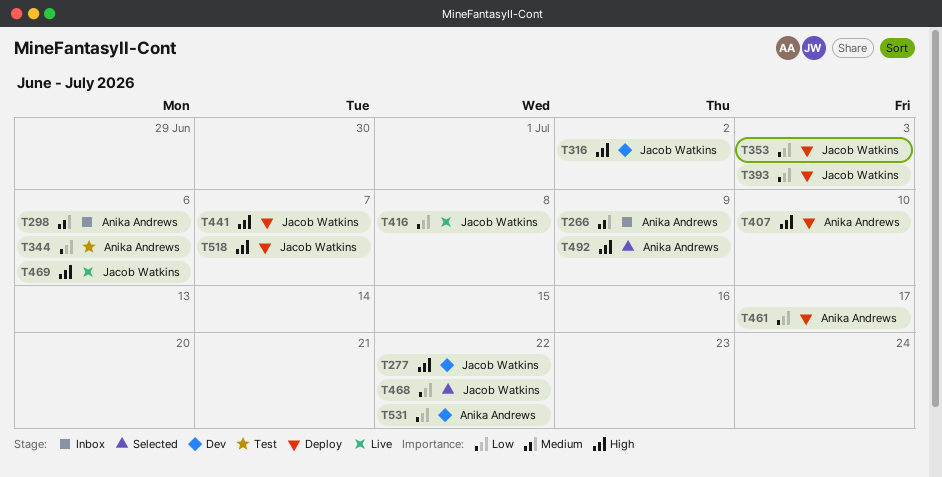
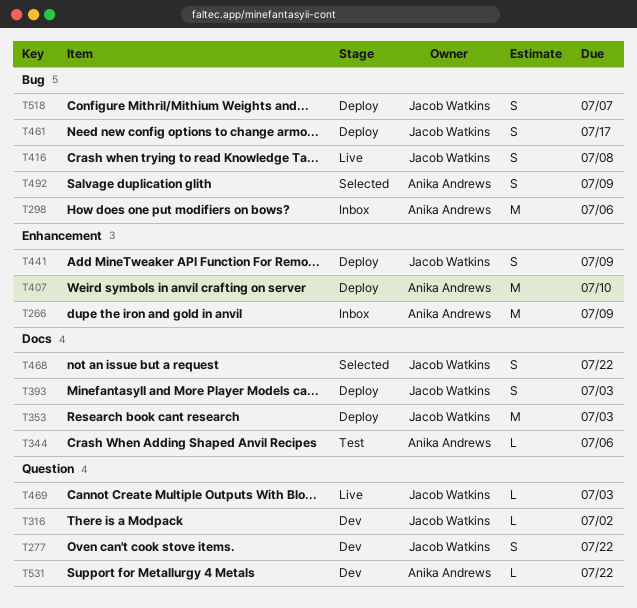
T441, due: Jul 7 -> Jul 9
T461, owner: Anika Andrews -> Jacob Watkins
T469, due: Jul 6 -> Jul 3

